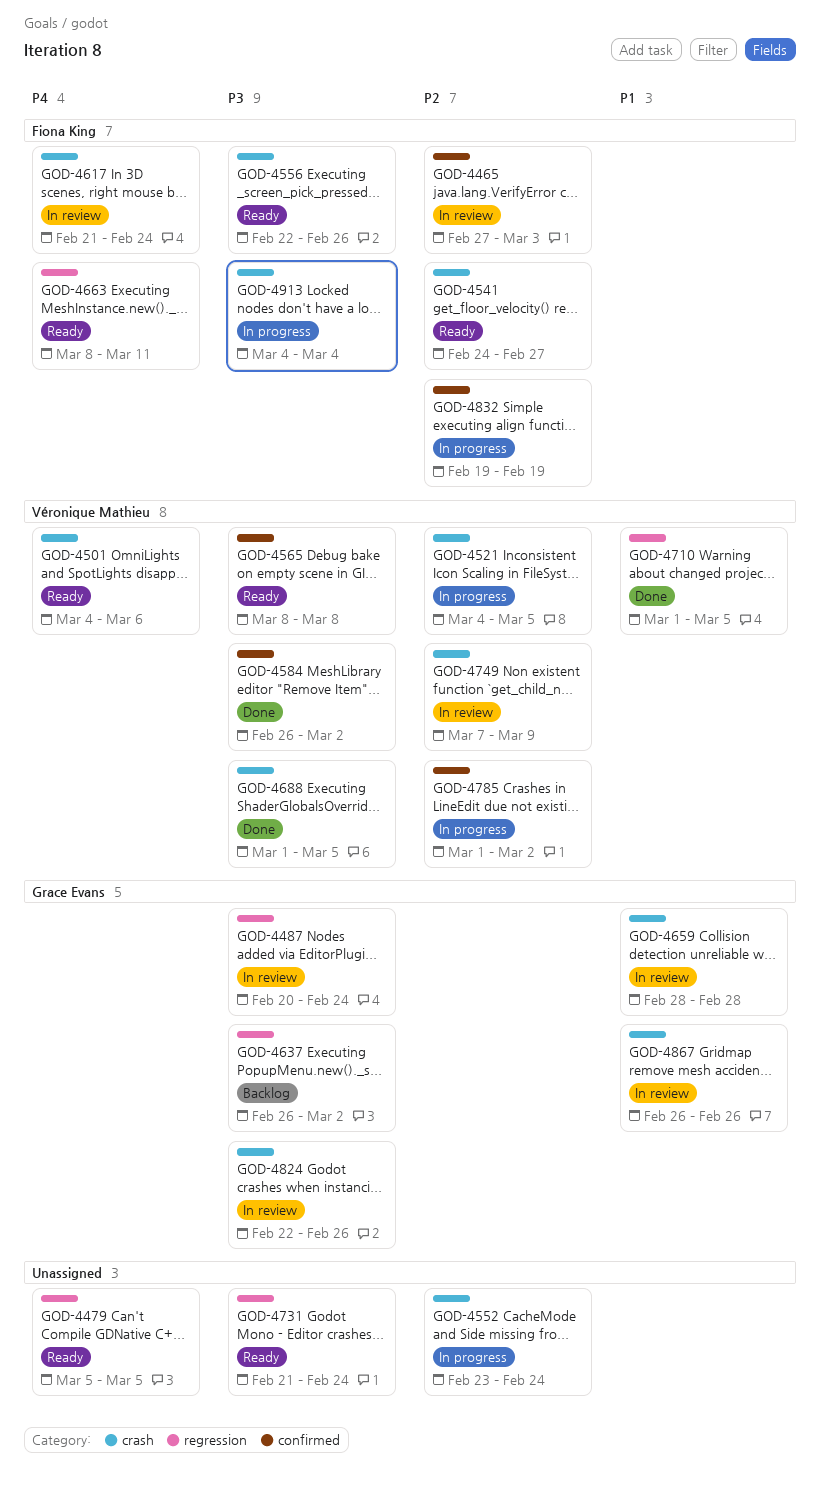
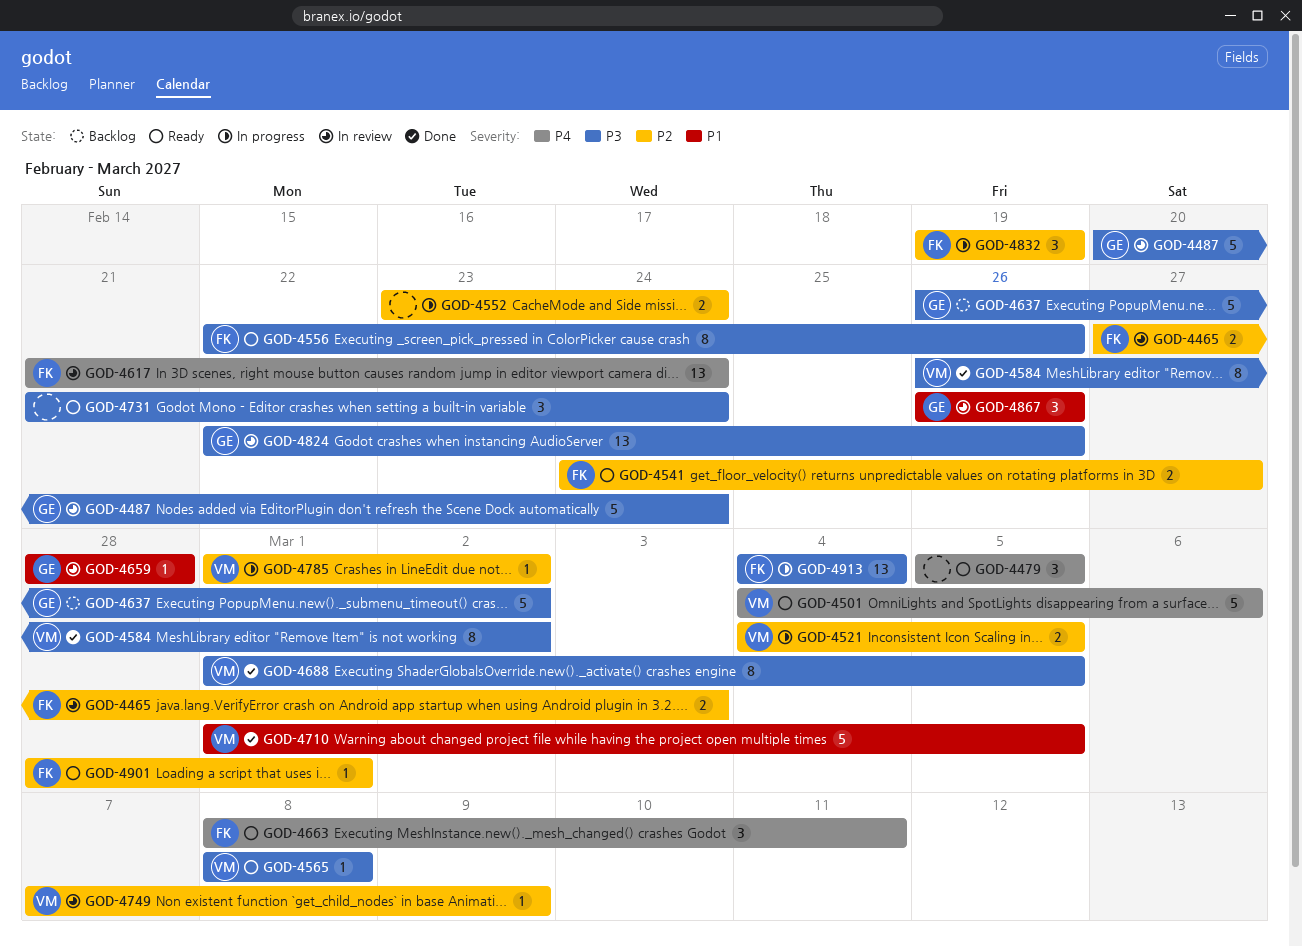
GOD-4901: none -> present

